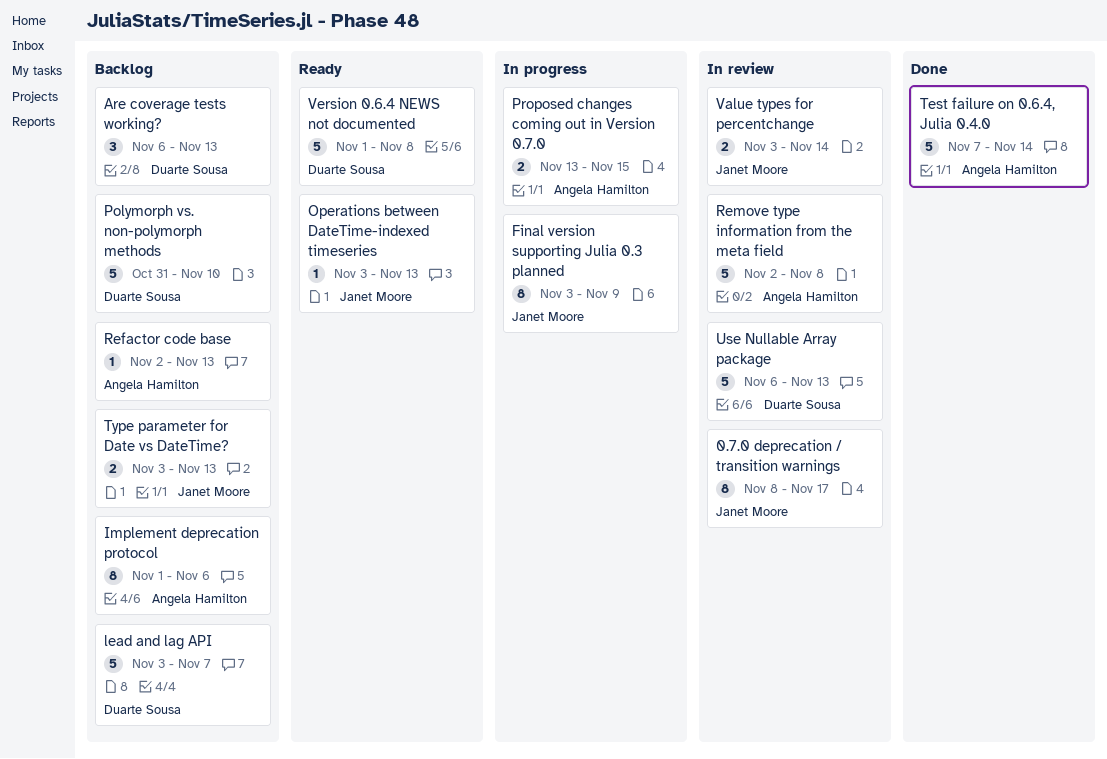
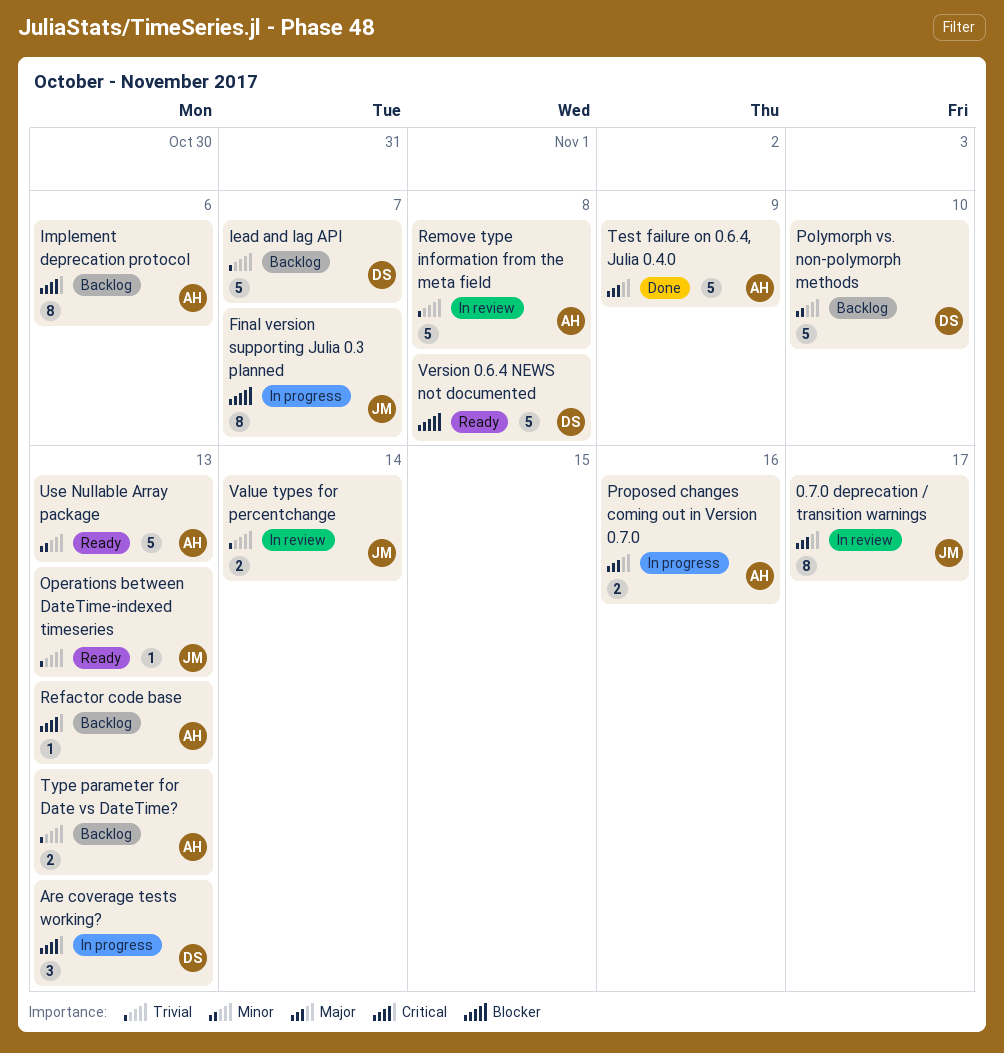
Are coverage tests working?, status: Backlog -> In progress
Final version supporting Julia 0.3 planned, due: Nov 9 -> Nov 7
Proposed changes coming out in Version 0.7.0, due: Nov 15 -> Nov 16
Test failure on 0.6.4, Julia 0.4.0, due: Nov 14 -> Nov 9
Type parameter for Date vs DateTime?, owner: Janet Moore -> Angela Hamilton
Use Nullable Array package, status: In review -> Ready
Use Nullable Array package, owner: Duarte Sousa -> Angela Hamilton

